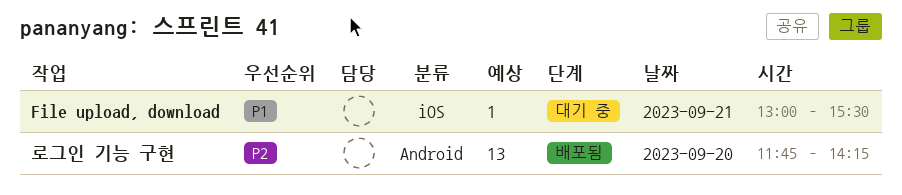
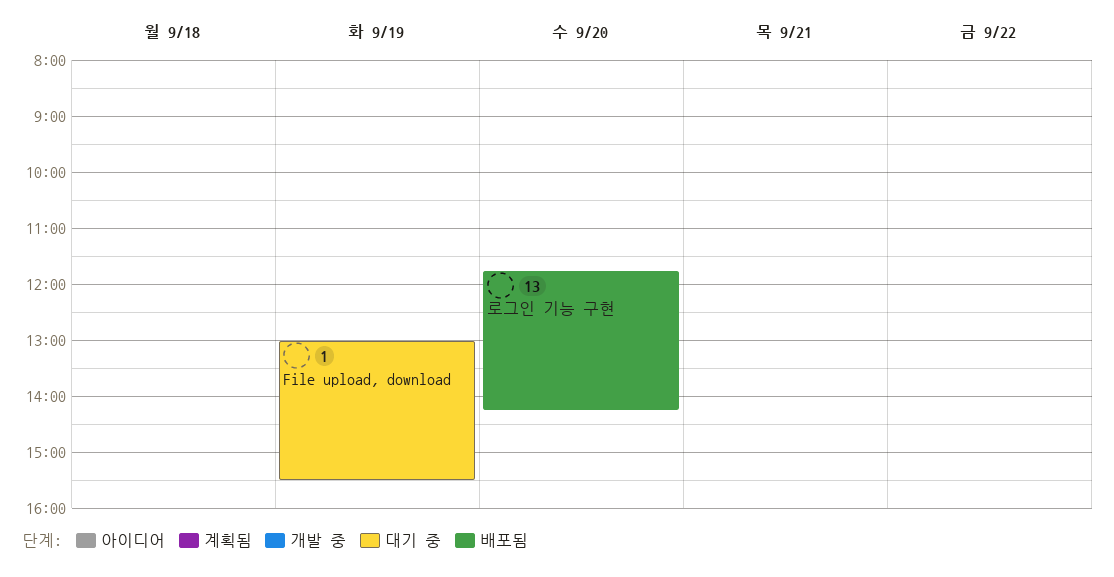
File upload, download, day: Sep 21 -> Sep 19

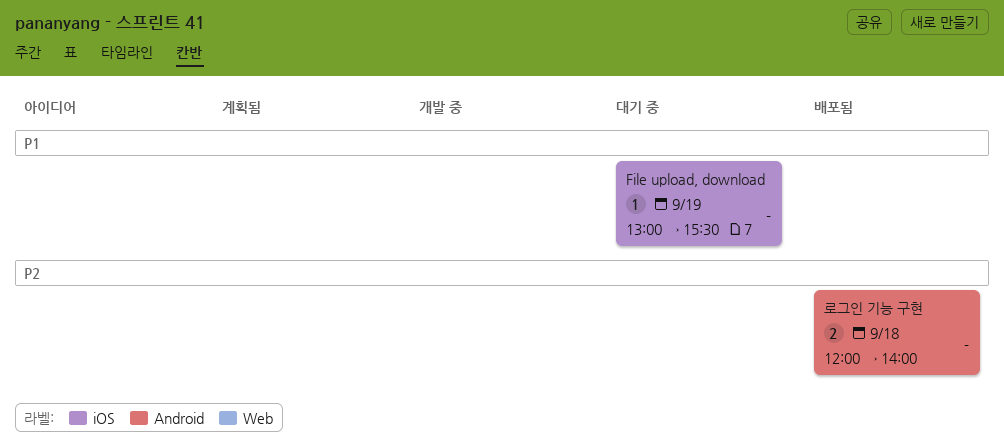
로그인 기능 구현, estimate: 13 -> 2
로그인 기능 구현, day: Sep 20 -> Sep 18
로그인 기능 구현, begins: 11:45 -> 12:00
로그인 기능 구현, ends: 14:15 -> 14:00

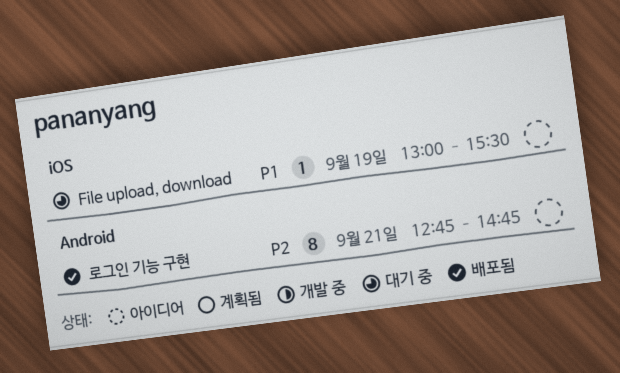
로그인 기능 구현, estimate: 2 -> 8
로그인 기능 구현, day: Sep 18 -> Sep 21
로그인 기능 구현, begins: 12:00 -> 12:45
로그인 기능 구현, ends: 14:00 -> 14:45

